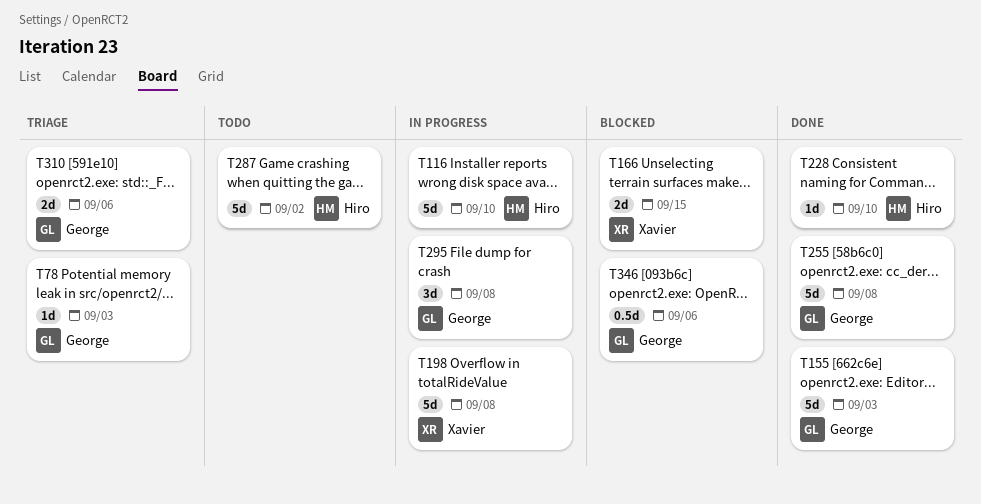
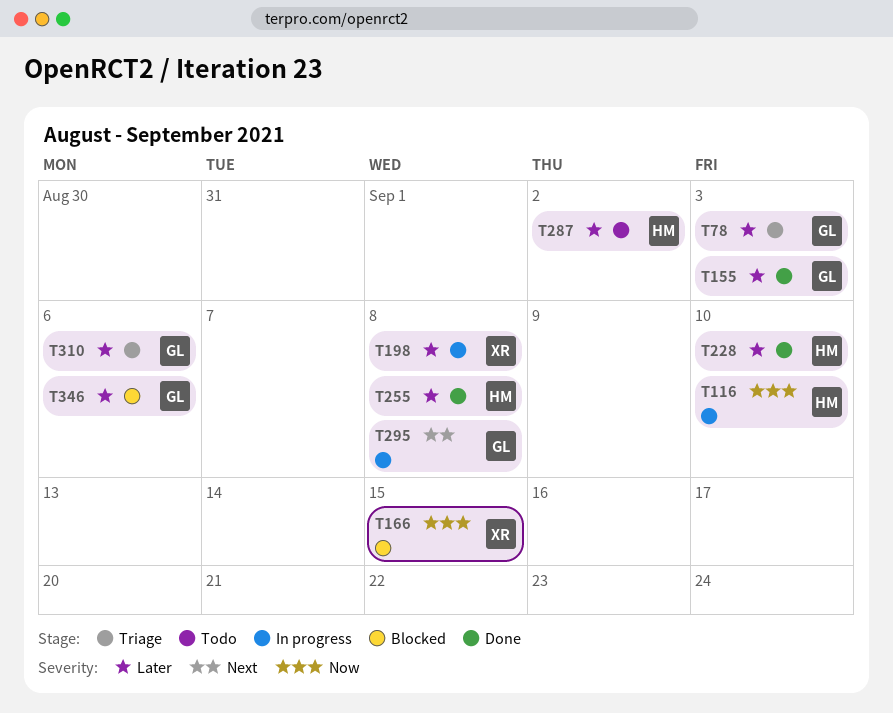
T255, owner: George -> Hiro

